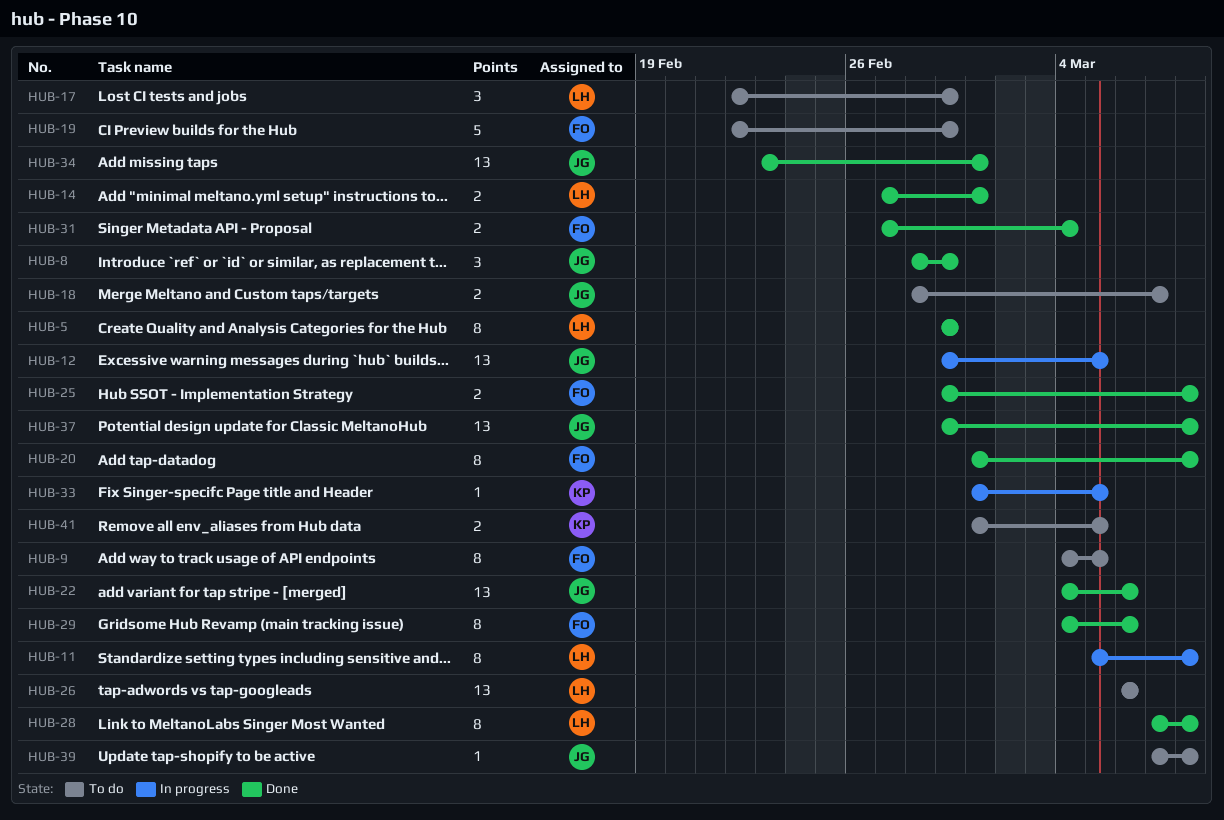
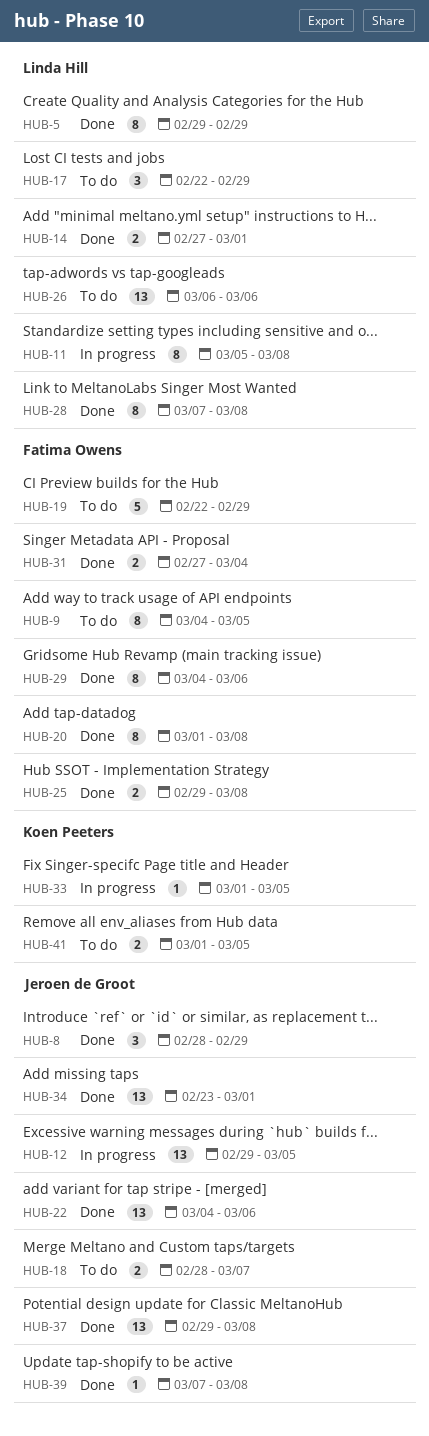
HUB-39, status: To do -> Done

